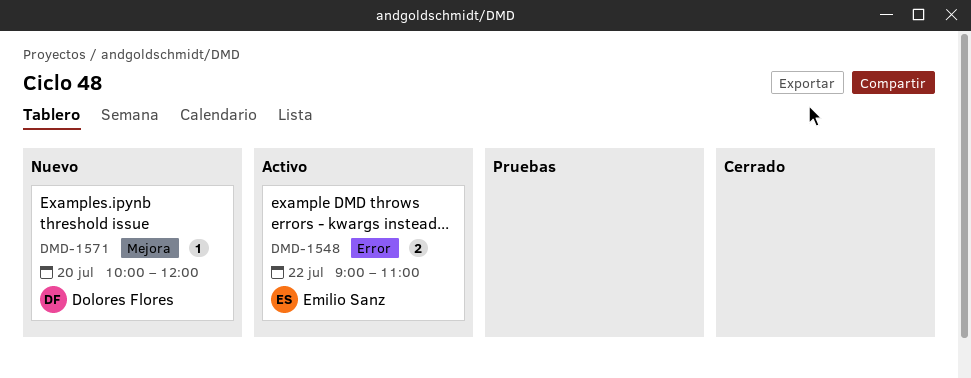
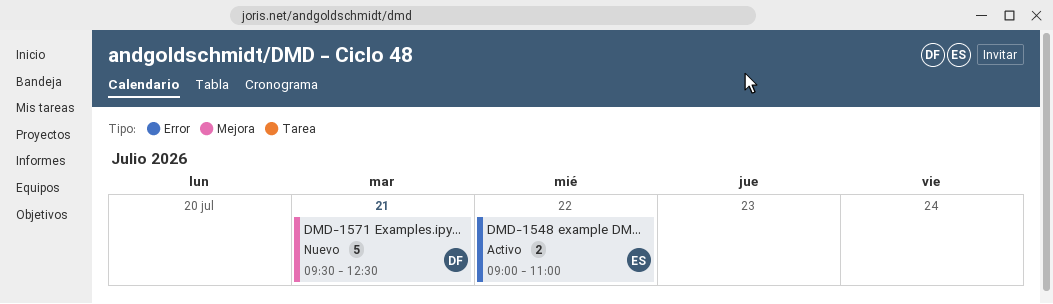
DMD-1571, estimate: 1 -> 5
DMD-1571, day: Jul 20 -> Jul 21
DMD-1571, begins: 10:00 -> 09:30
DMD-1571, ends: 12:00 -> 12:30

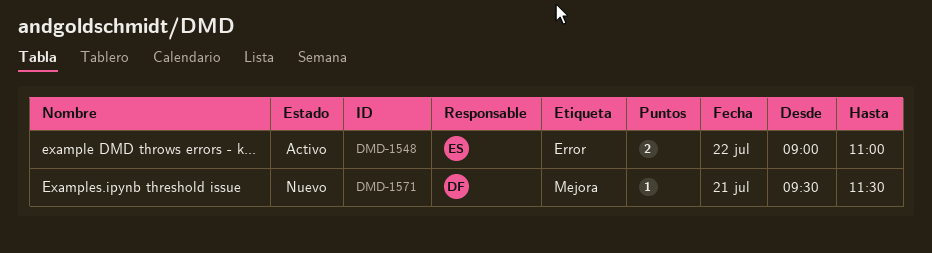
DMD-1571, estimate: 5 -> 1
DMD-1571, ends: 12:30 -> 11:30

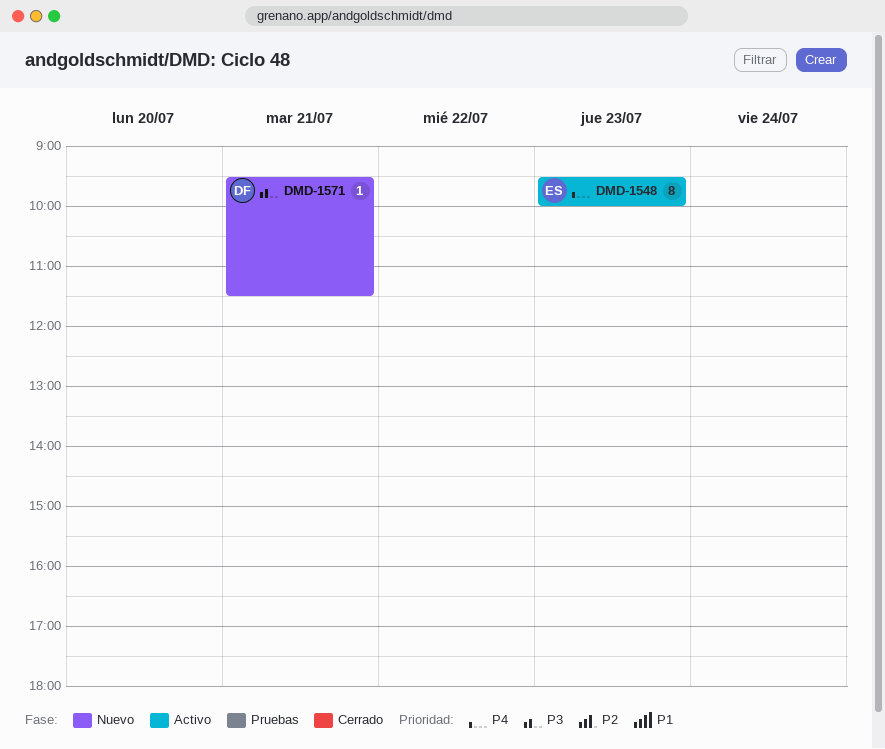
DMD-1548, estimate: 2 -> 8
DMD-1548, day: Jul 22 -> Jul 23
DMD-1548, begins: 09:00 -> 09:30
DMD-1548, ends: 11:00 -> 10:00

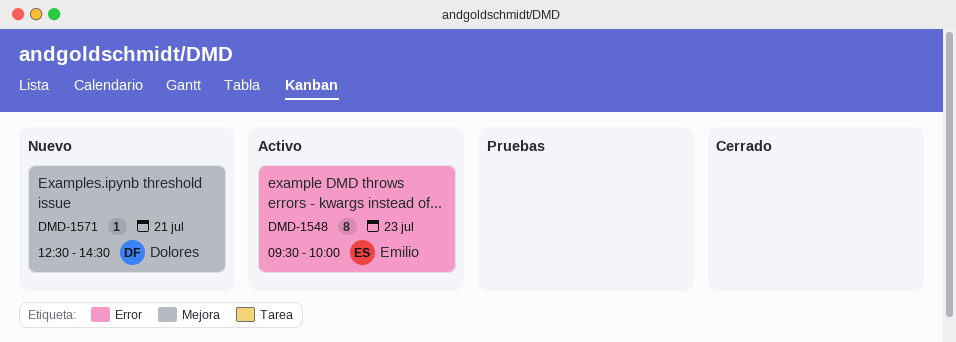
DMD-1571, begins: 09:30 -> 12:30
DMD-1571, ends: 11:30 -> 14:30

